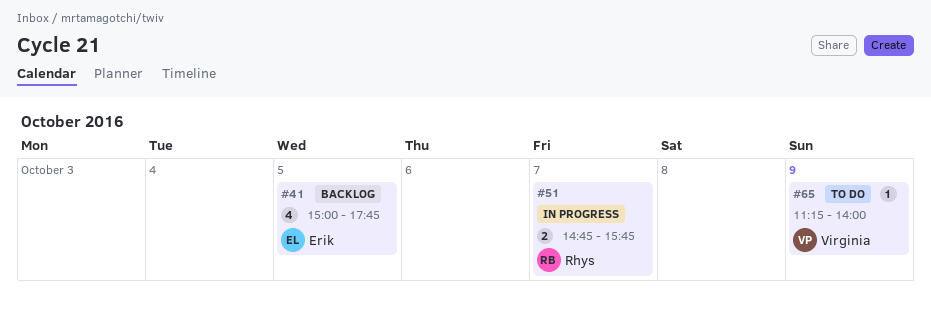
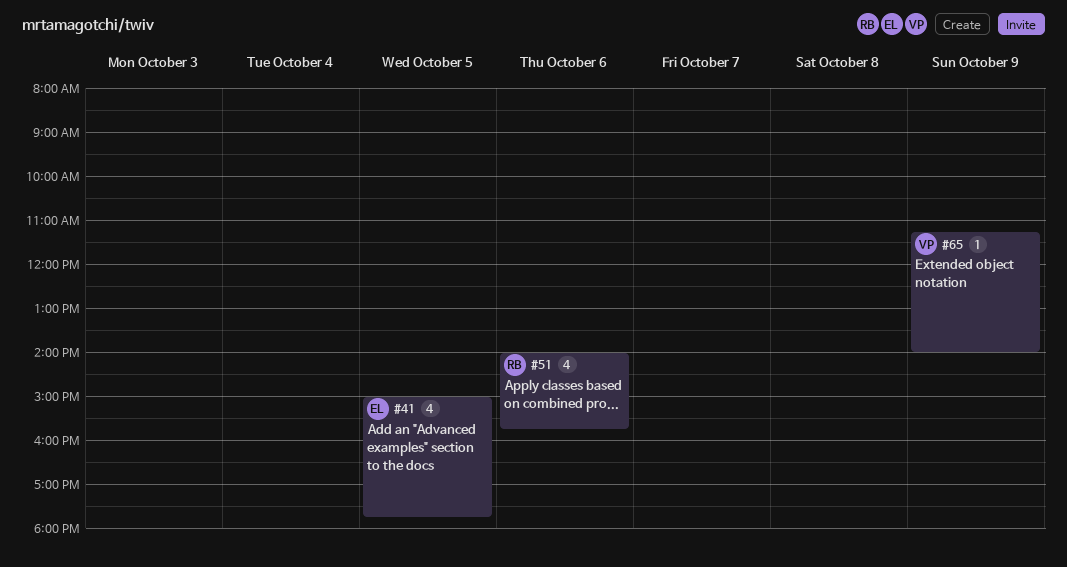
#51, estimate: 2 -> 4
#51, day: Oct 7 -> Oct 6
#51, begins: 14:45 -> 14:00

